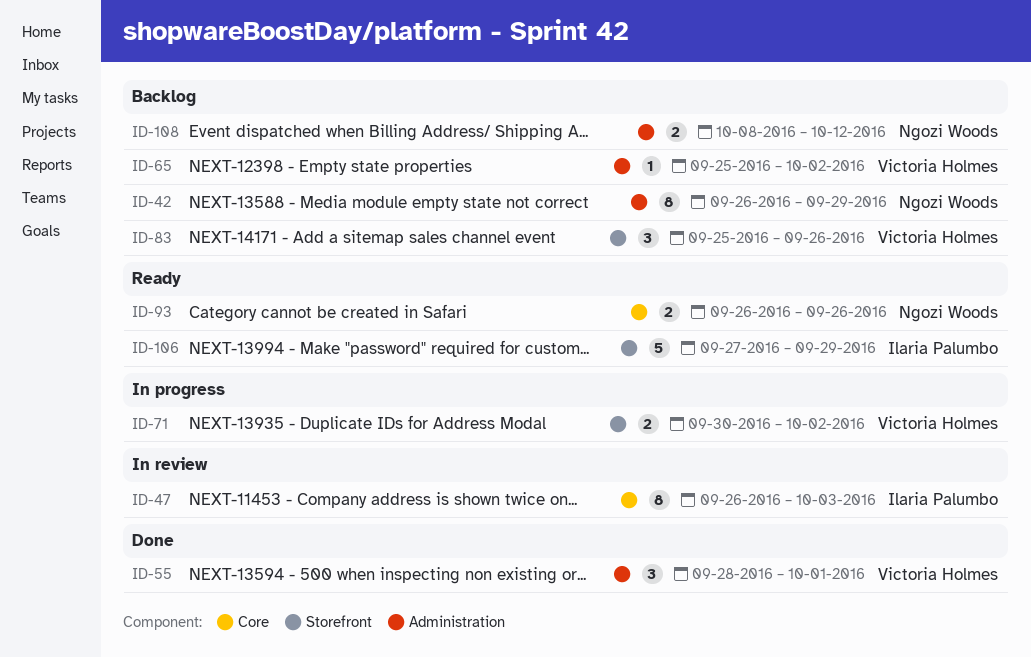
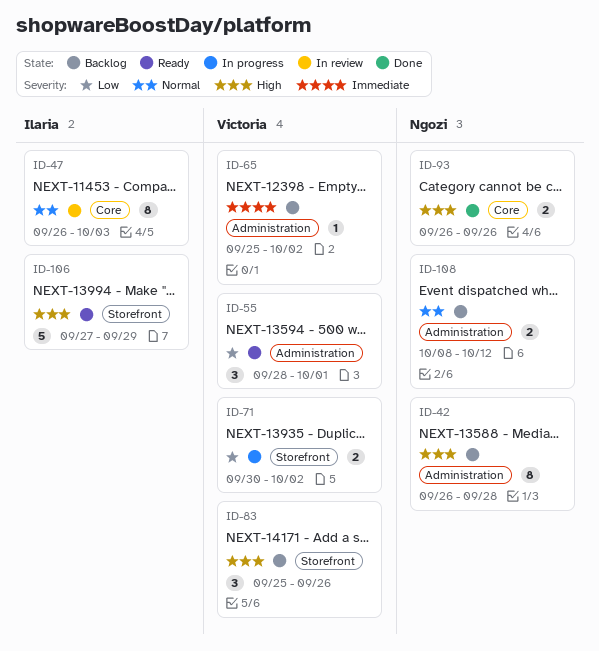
ID-42, due: Sep 29 -> Sep 28
ID-55, status: Done -> Ready
ID-93, status: Ready -> Done

